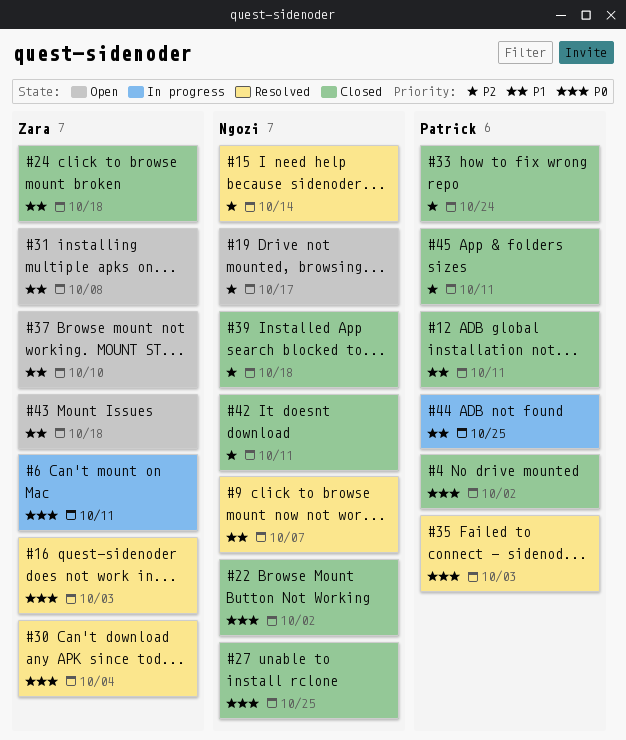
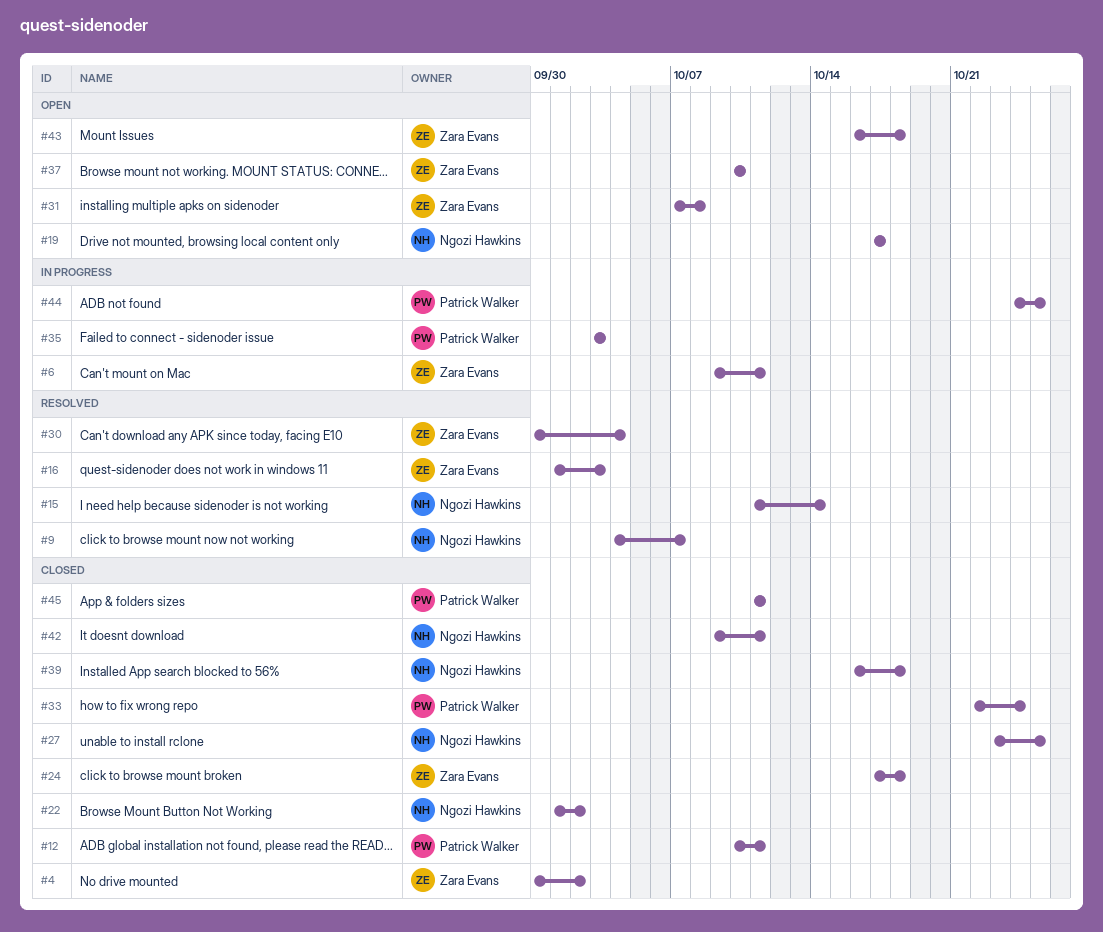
#4, owner: Patrick Walker -> Zara Evans
#35, status: Resolved -> In progress

